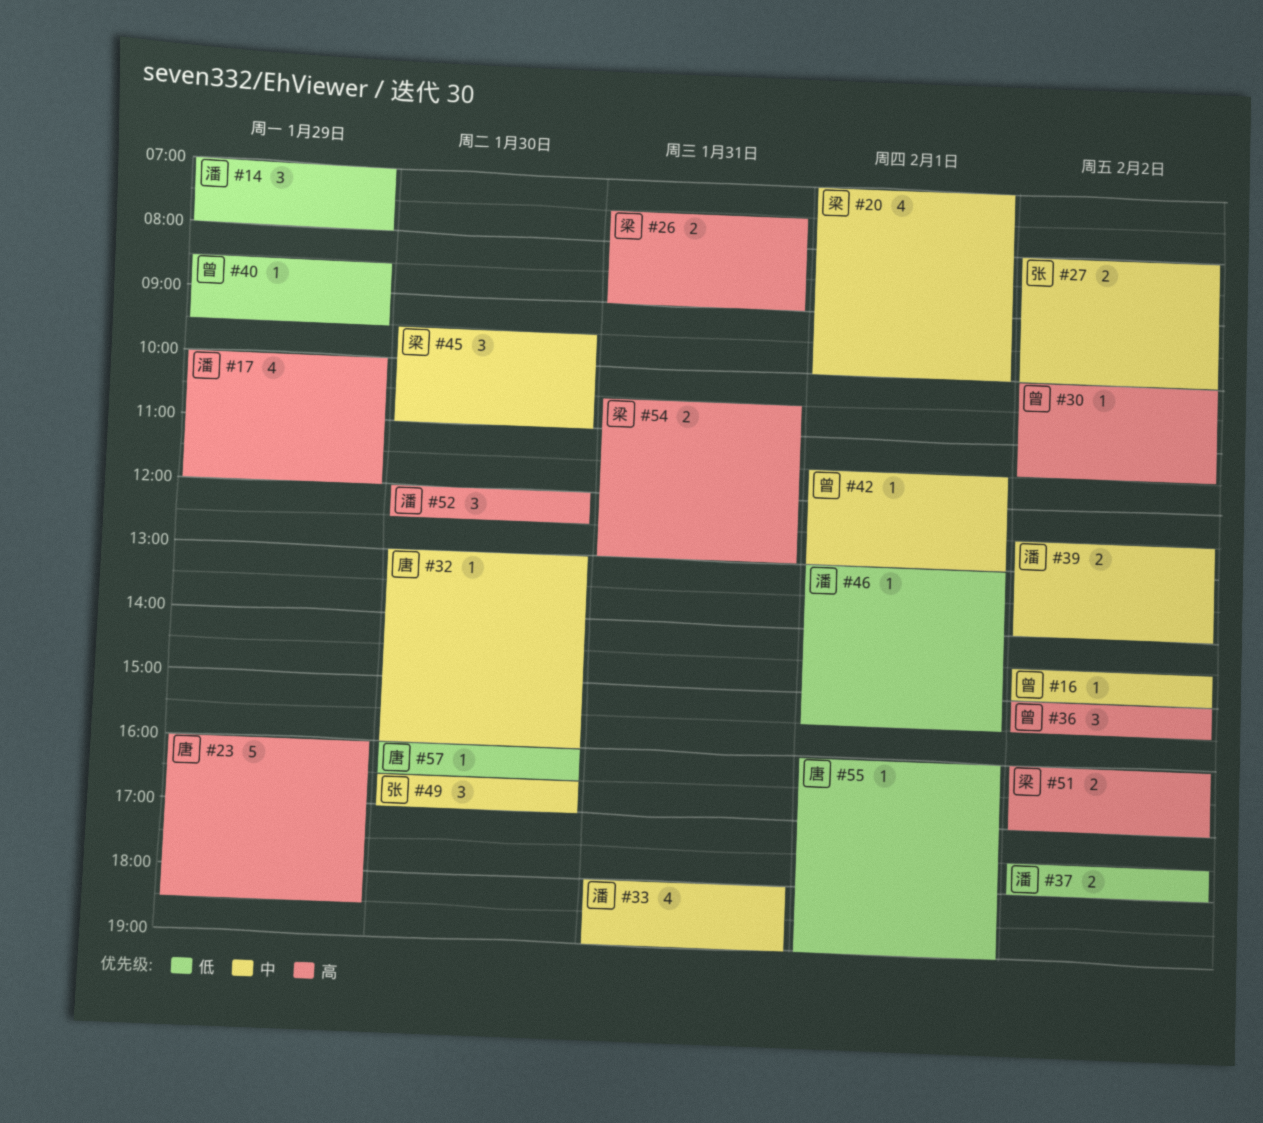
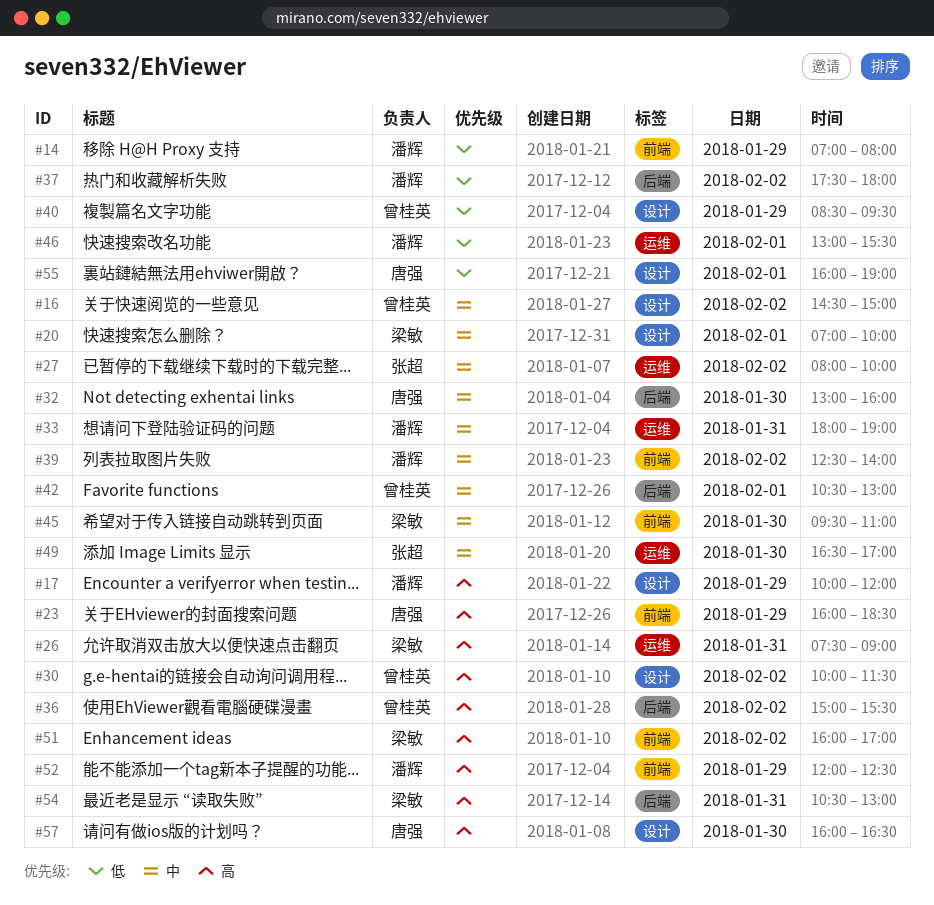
#42, begins: 11:30 -> 10:30
#52, day: Jan 30 -> Jan 29
#57, priority: 低 -> 高

